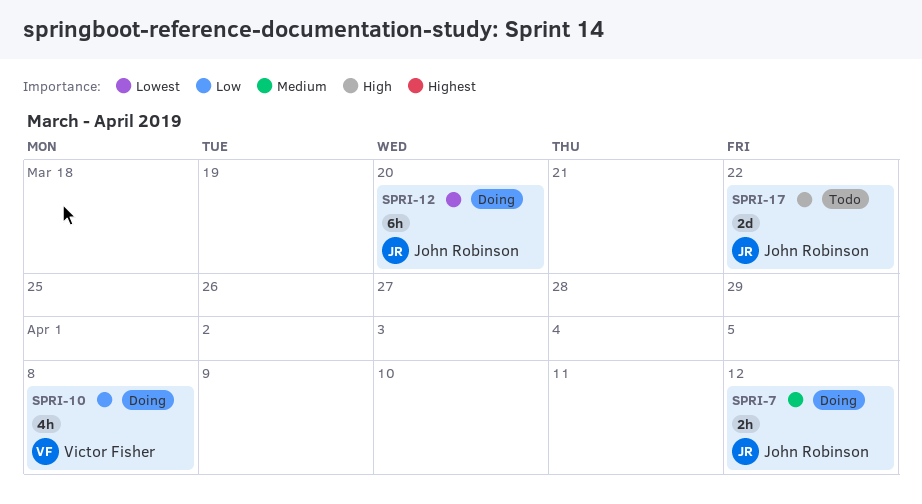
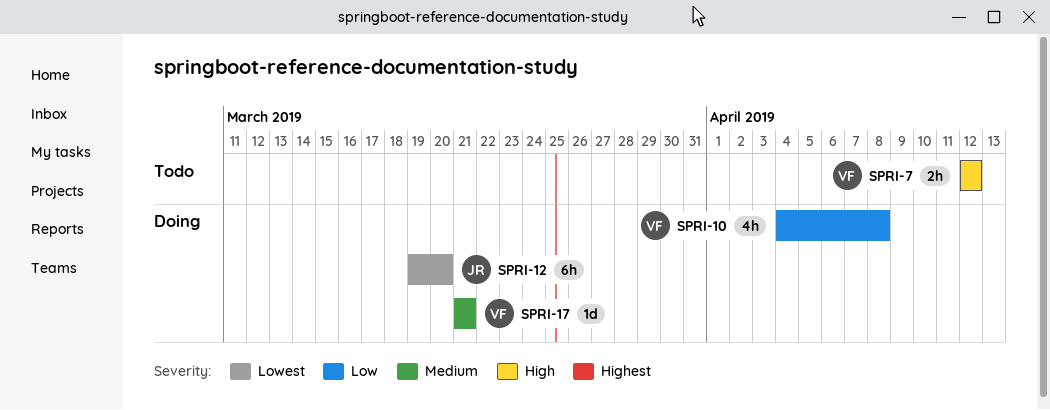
SPRI-7, status: Doing -> Todo
SPRI-7, owner: John Robinson -> Victor Fisher
SPRI-7, priority: Medium -> High
SPRI-17, status: Todo -> Doing
SPRI-17, owner: John Robinson -> Victor Fisher
SPRI-17, priority: High -> Medium
SPRI-17, estimate: 2d -> 1d
SPRI-17, due: Mar 22 -> Mar 21

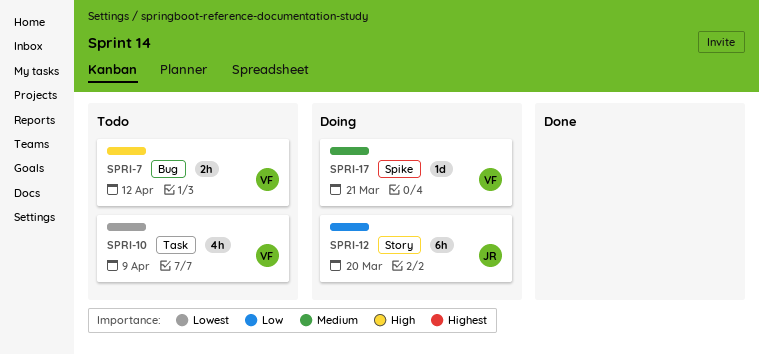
SPRI-10, status: Doing -> Todo
SPRI-10, priority: Low -> Lowest
SPRI-10, due: Apr 8 -> Apr 9
SPRI-12, priority: Lowest -> Low

